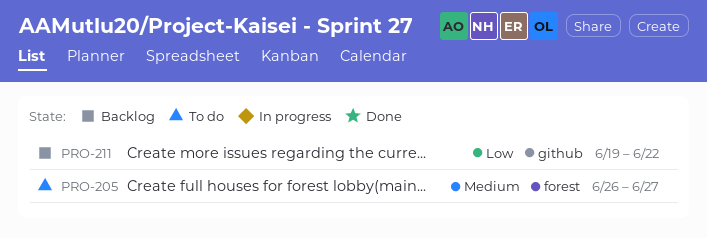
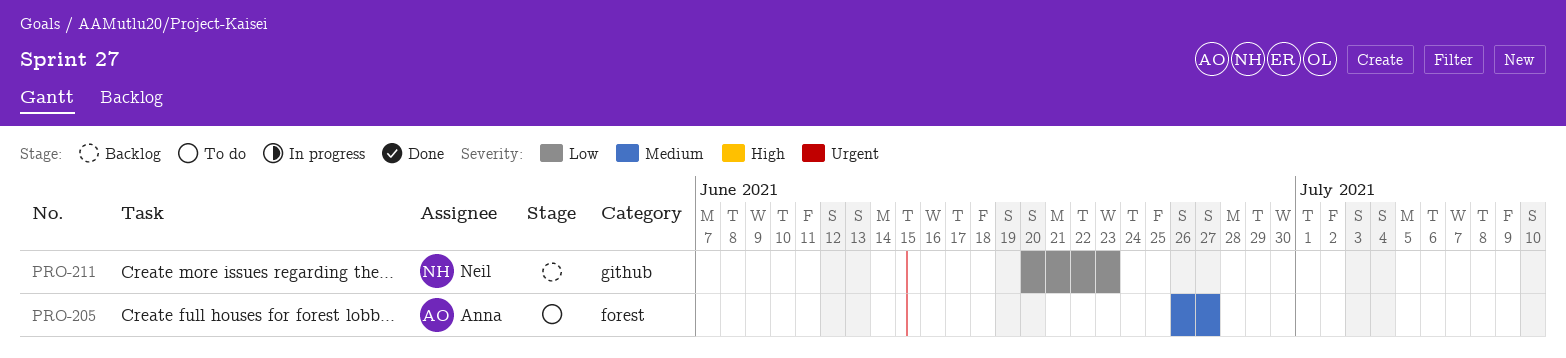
PRO-211, start: Jun 19 -> Jun 20
PRO-211, due: Jun 22 -> Jun 23

